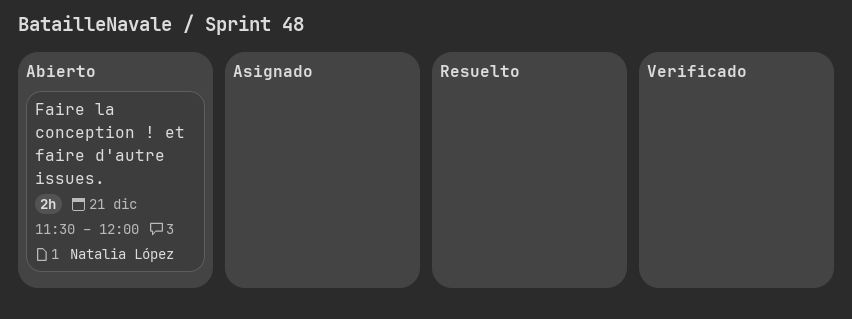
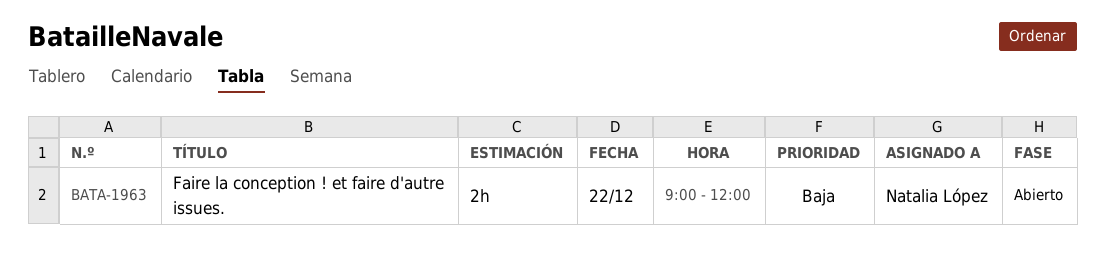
Faire la conception ! et faire d'autre issues., day: Dec 21 -> Dec 22
Faire la conception ! et faire d'autre issues., begins: 11:30 -> 09:00

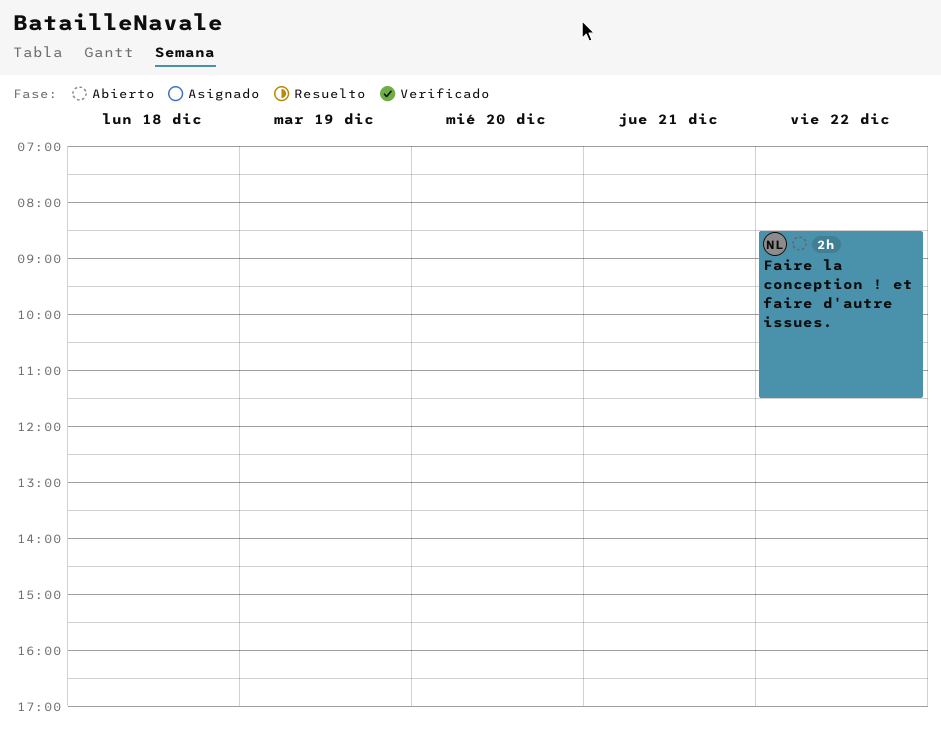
Faire la conception ! et faire d'autre issues., begins: 09:00 -> 08:30
Faire la conception ! et faire d'autre issues., ends: 12:00 -> 11:30

